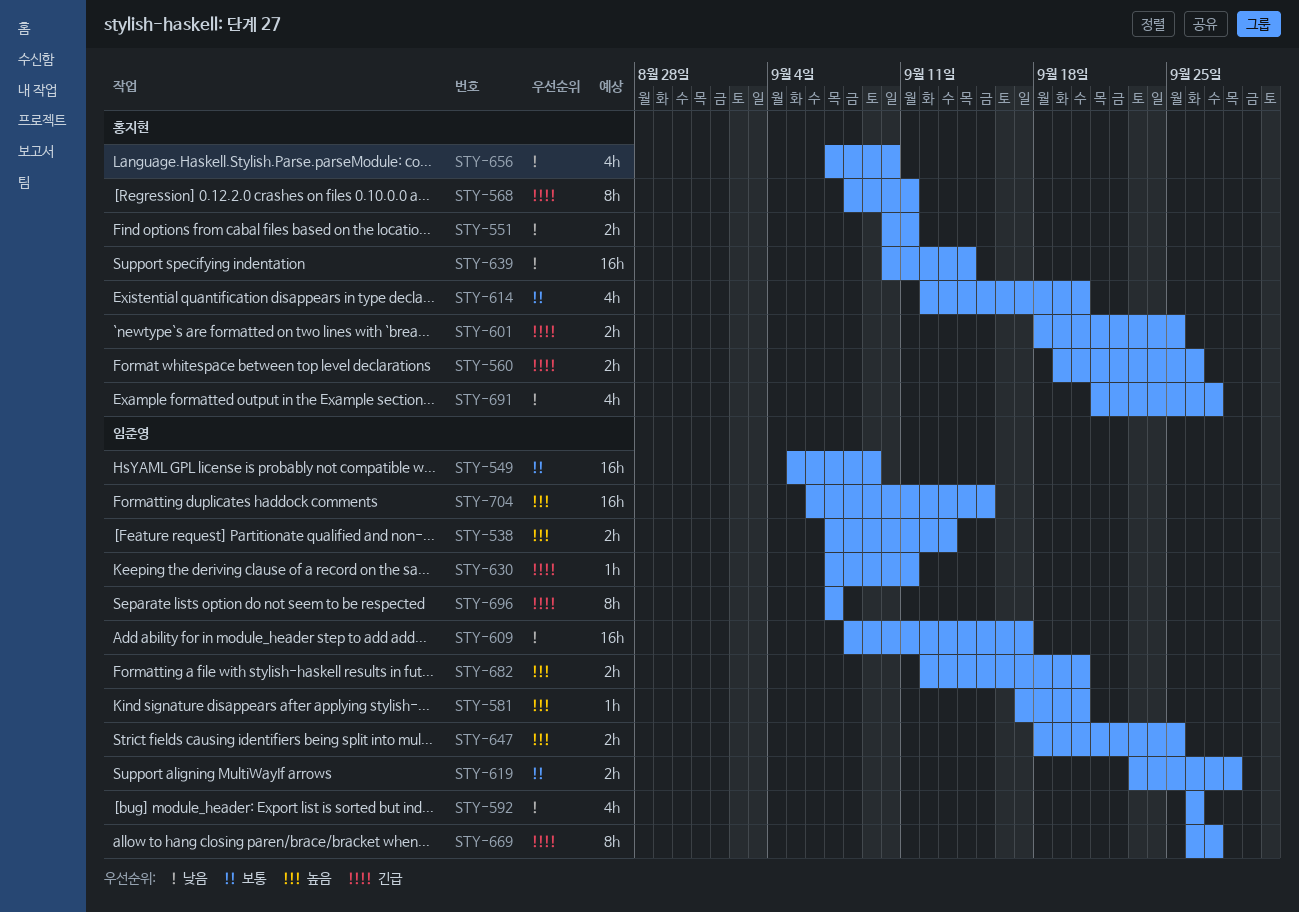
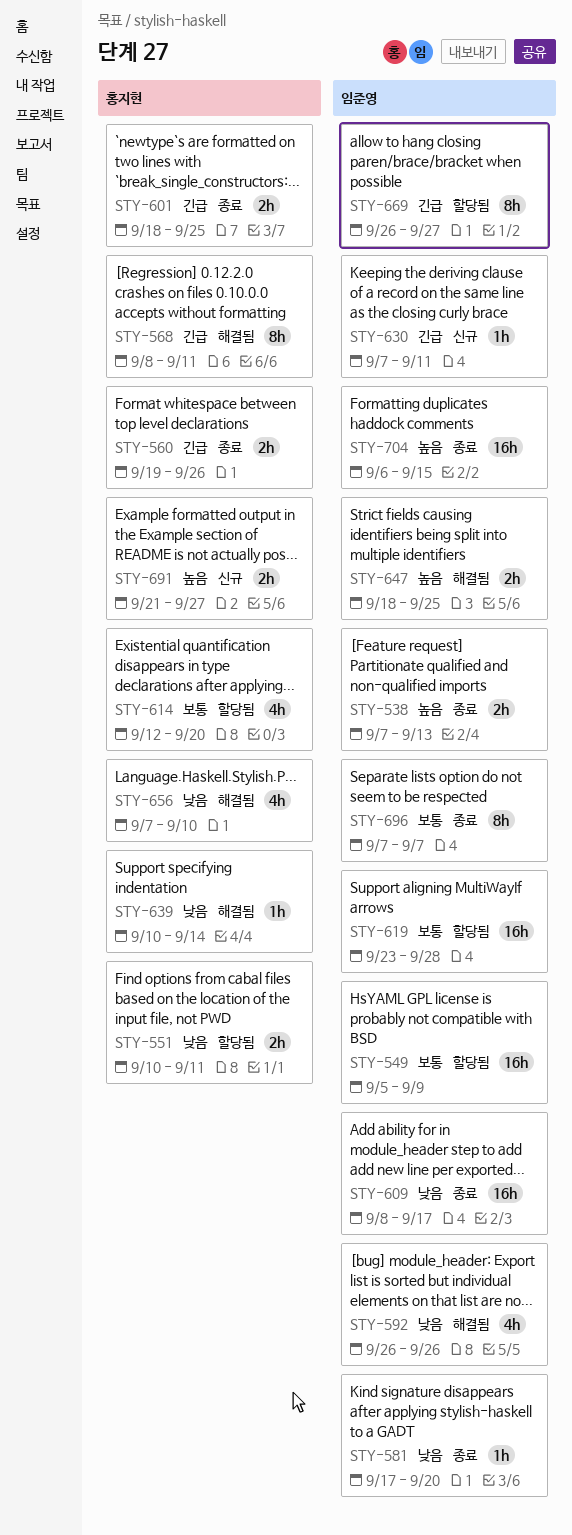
STY-581, priority: 높음 -> 낮음
STY-619, estimate: 2h -> 16h
STY-639, estimate: 16h -> 1h
STY-682: present -> none
STY-691, priority: 낮음 -> 높음
STY-691, estimate: 4h -> 2h
STY-696, priority: 긴급 -> 보통

